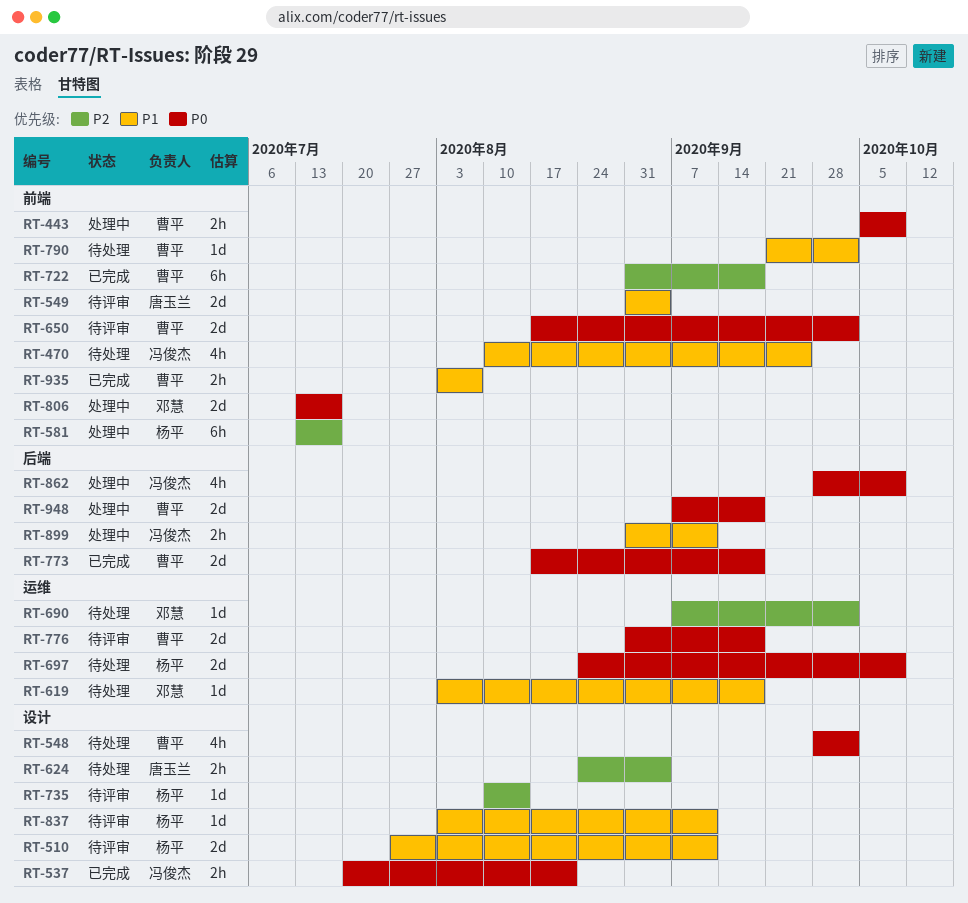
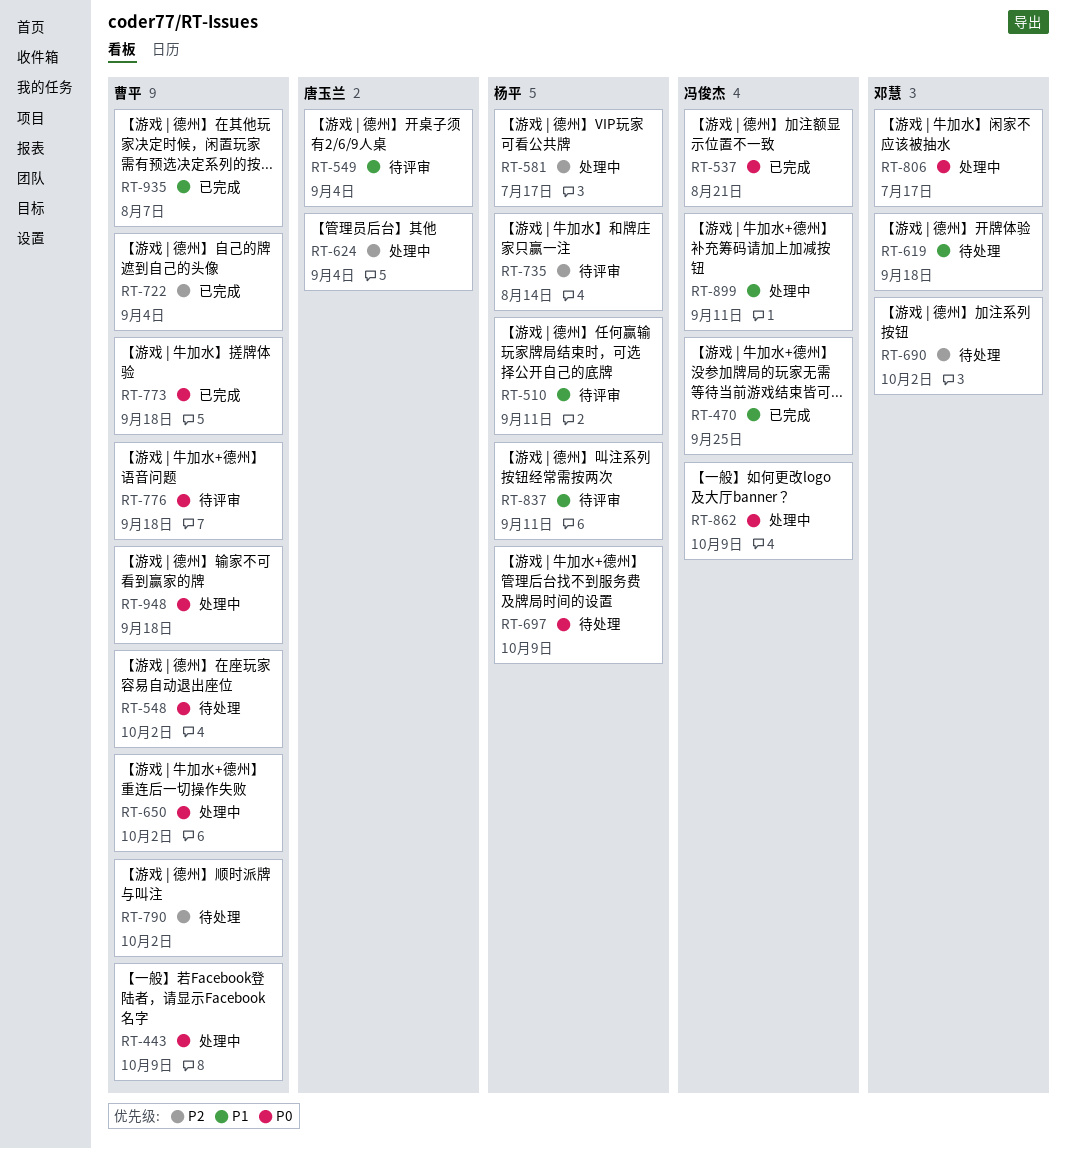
RT-470, status: 待处理 -> 已完成
RT-624, status: 待处理 -> 处理中
RT-650, status: 待评审 -> 处理中
RT-722, due: Sep 18 -> Sep 4
RT-790, priority: P1 -> P2

